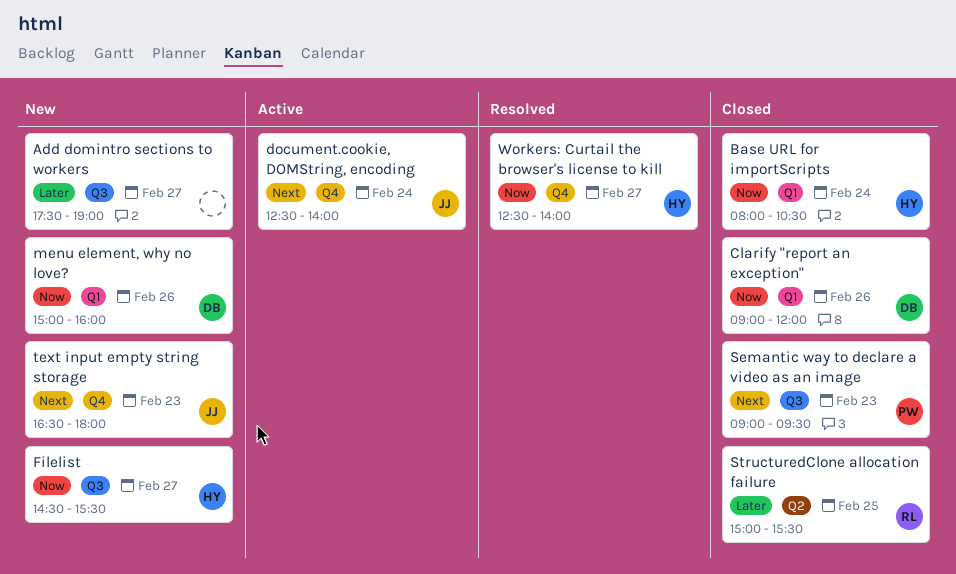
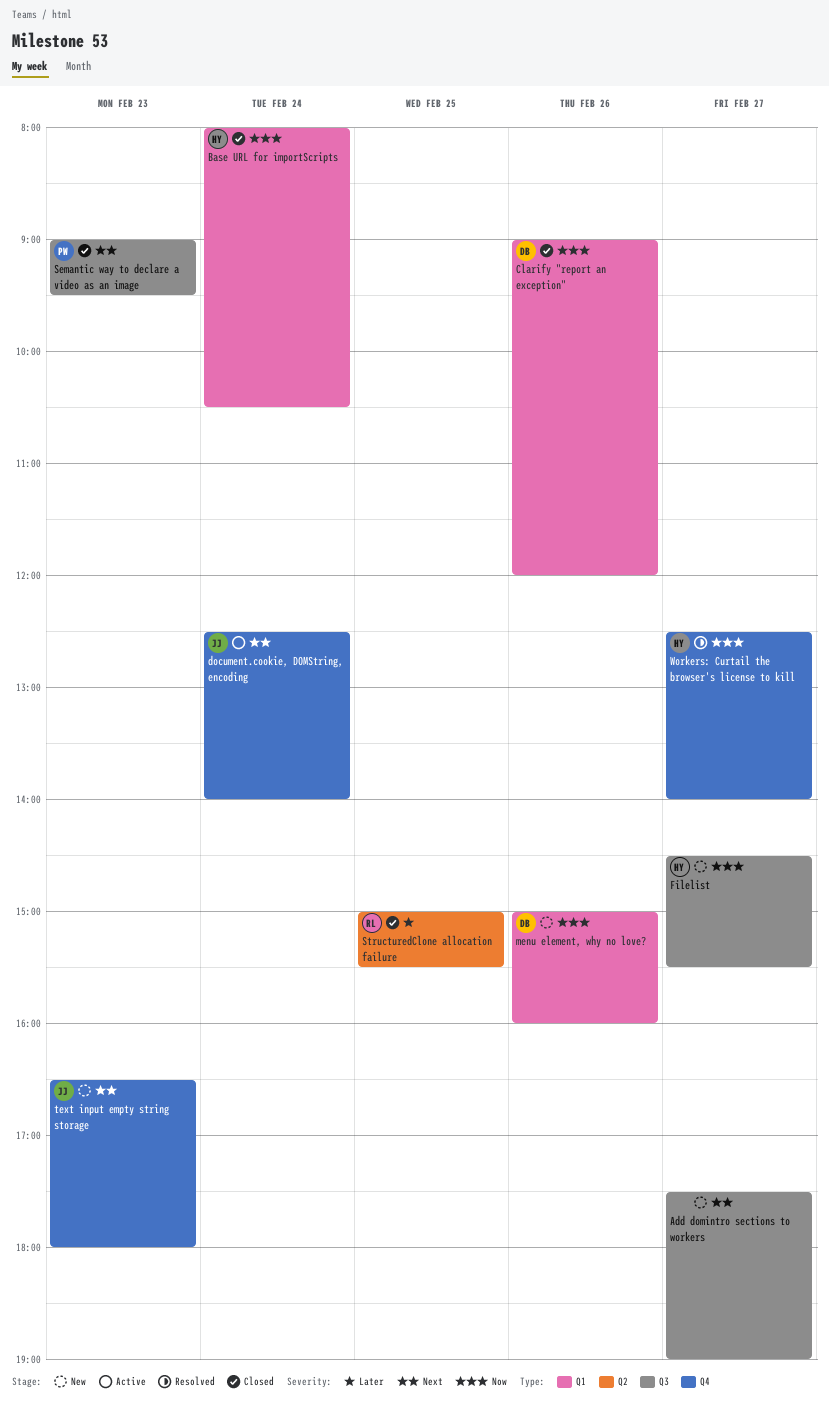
Add domintro sections to workers, priority: Later -> Next

